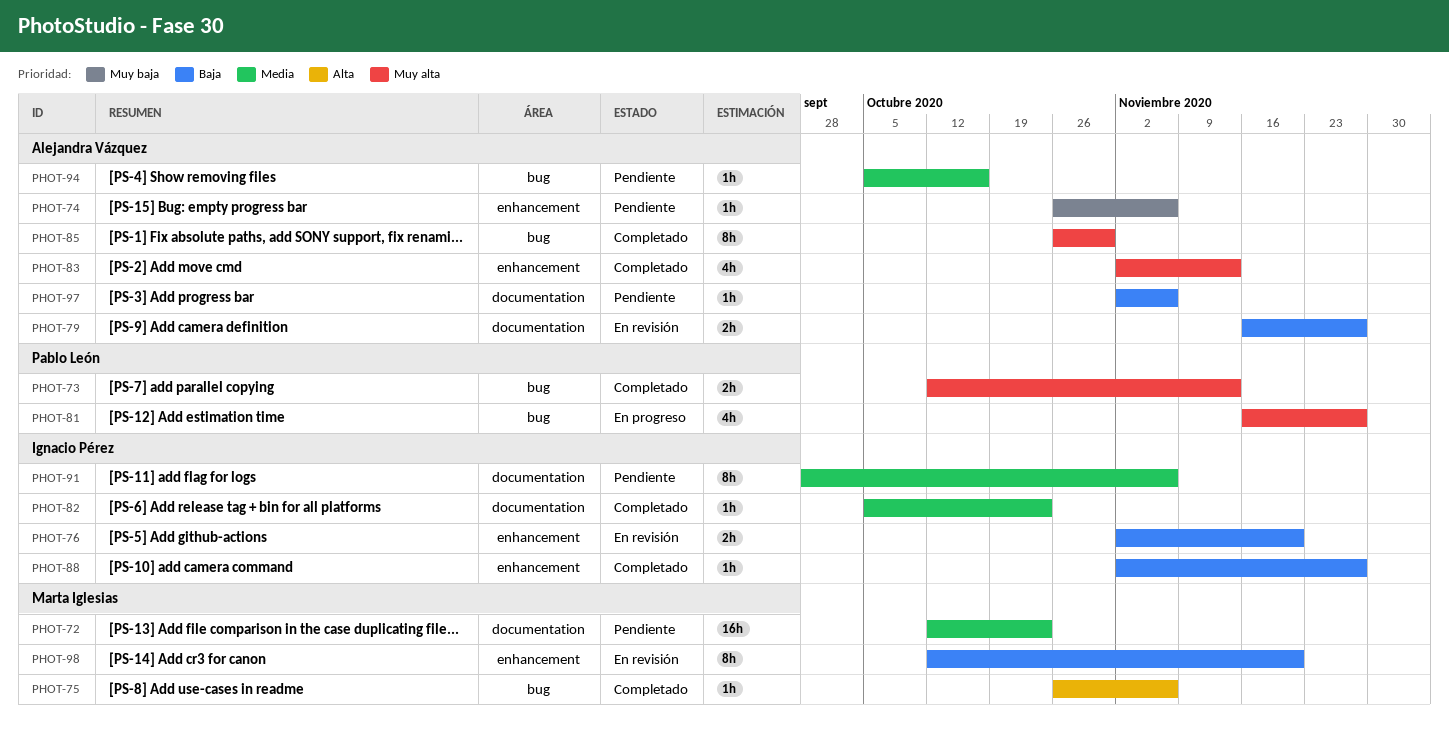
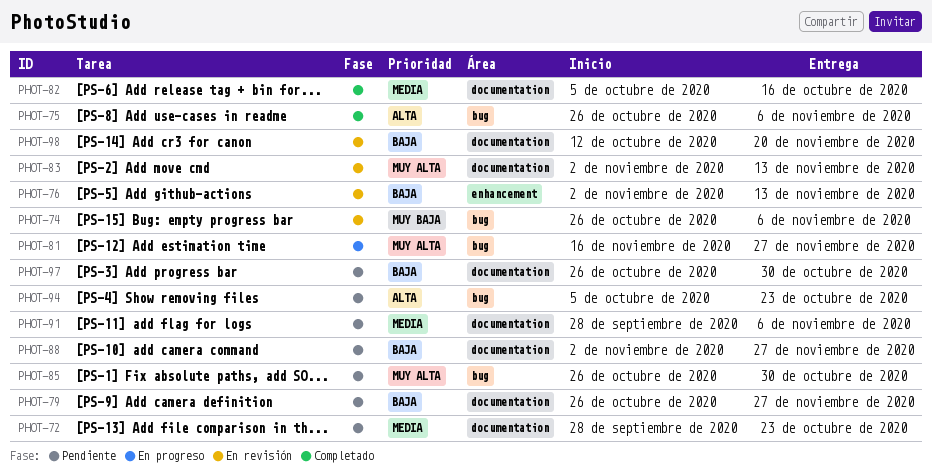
PHOT-72, start: Oct 12 -> Sep 28
PHOT-73: present -> none
PHOT-74, status: Pendiente -> En revisión
PHOT-74, label: enhancement -> bug
PHOT-76, due: Nov 20 -> Nov 13
PHOT-79, status: En revisión -> Pendiente
PHOT-79, start: Nov 16 -> Oct 26
PHOT-82, due: Oct 23 -> Oct 16
PHOT-83, status: Completado -> En revisión
PHOT-83, label: enhancement -> documentation
PHOT-85, status: Completado -> Pendiente
PHOT-88, status: Completado -> Pendiente
PHOT-88, label: enhancement -> documentation
PHOT-94, priority: Media -> Alta
PHOT-94, due: Oct 16 -> Oct 23
PHOT-97, start: Nov 2 -> Oct 26
PHOT-97, due: Nov 6 -> Oct 30
PHOT-98, label: enhancement -> documentation

